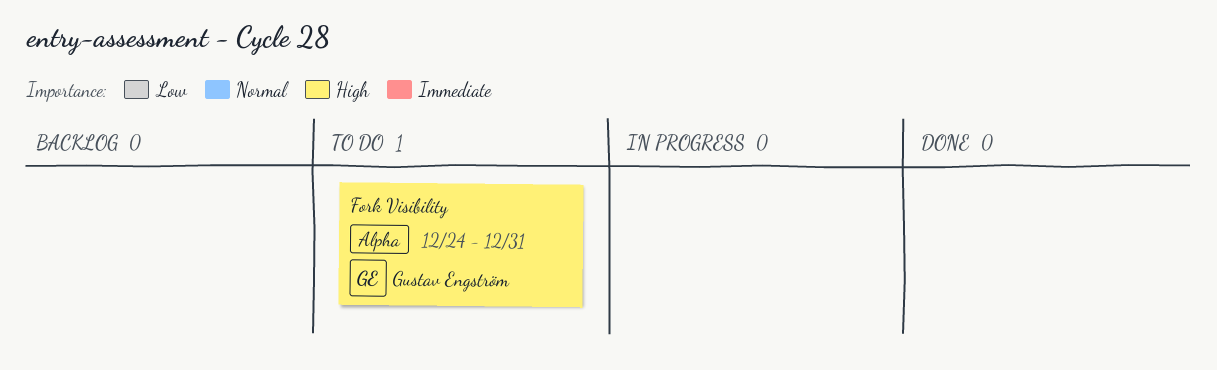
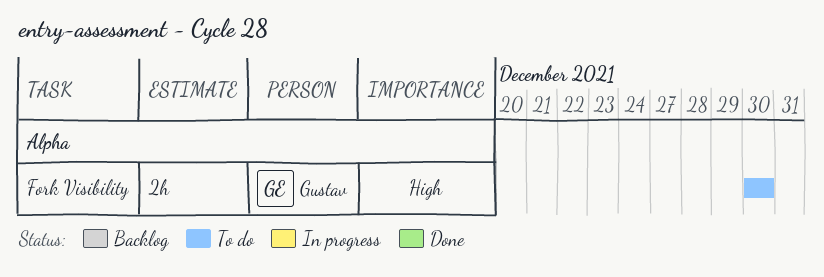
Fork Visibility, start: Dec 24 -> Dec 30
Fork Visibility, due: Dec 31 -> Dec 30

